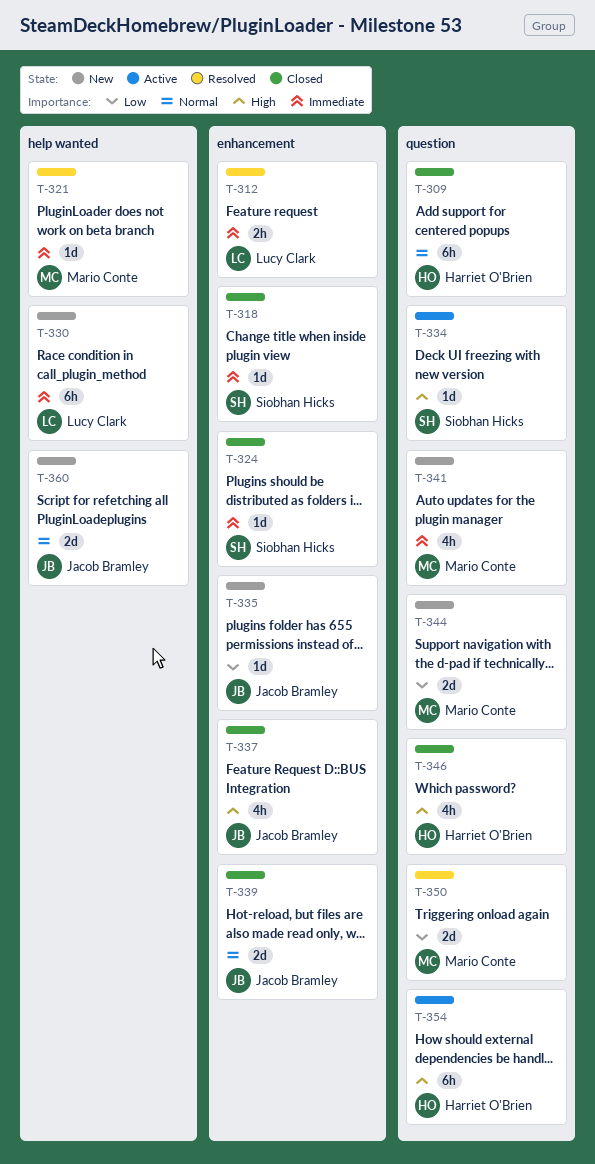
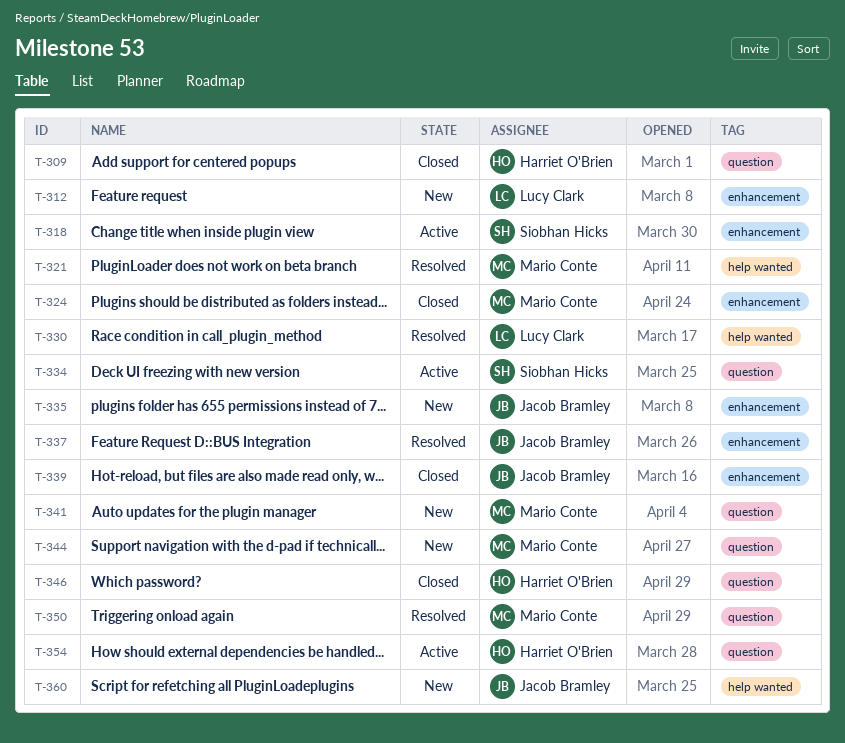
T-312, status: Resolved -> New
T-318, status: Closed -> Active
T-324, owner: Siobhan Hicks -> Mario Conte
T-330, status: New -> Resolved
T-337, status: Closed -> Resolved

